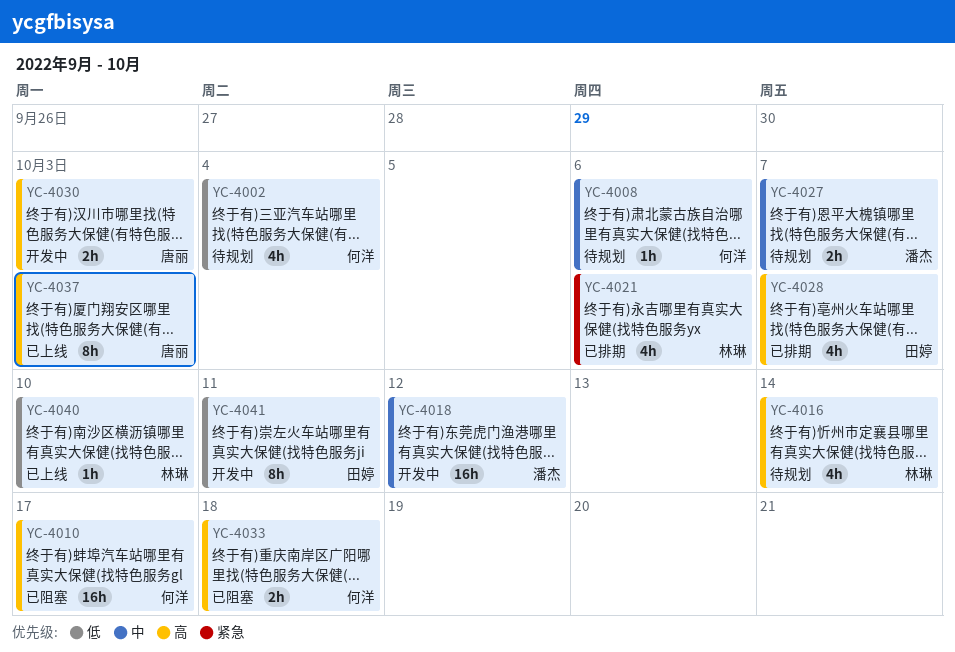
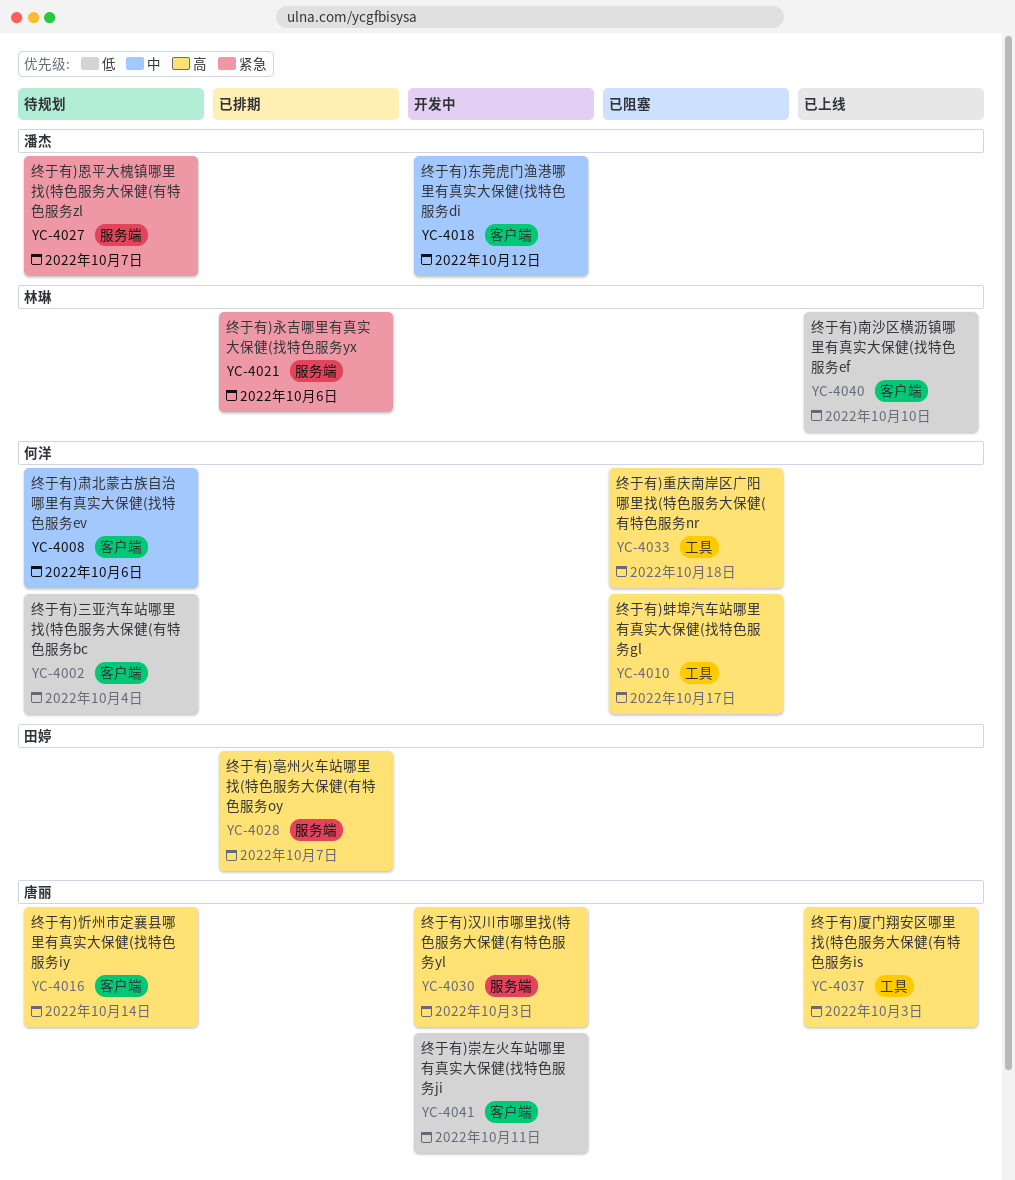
YC-4016, owner: 林琳 -> 唐丽
YC-4027, priority: 中 -> 紧急
YC-4041, owner: 田婷 -> 唐丽

